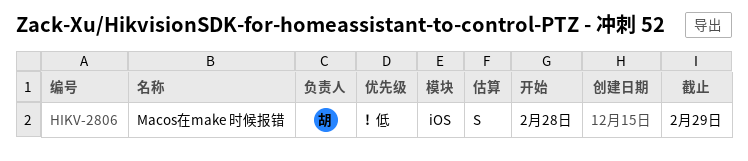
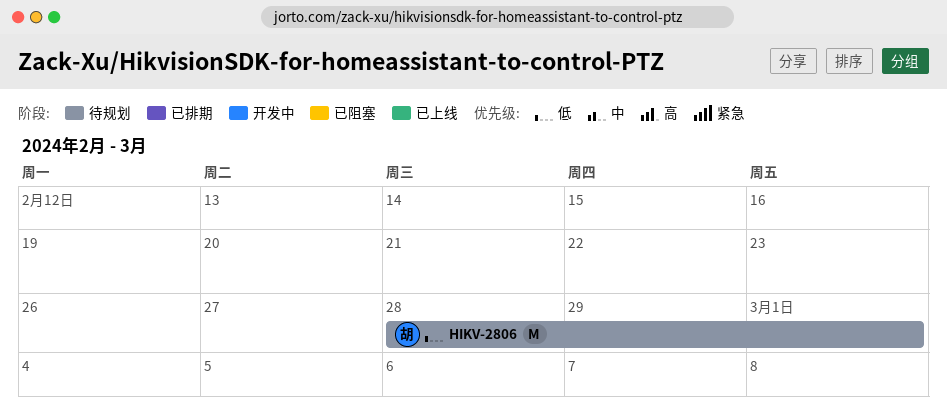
HIKV-2806, estimate: S -> M
HIKV-2806, due: Feb 29 -> Mar 1

